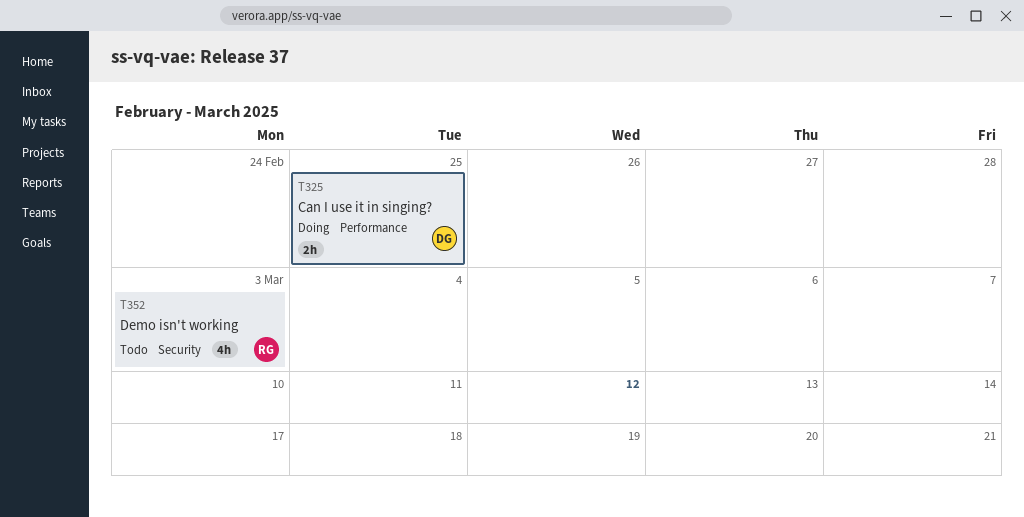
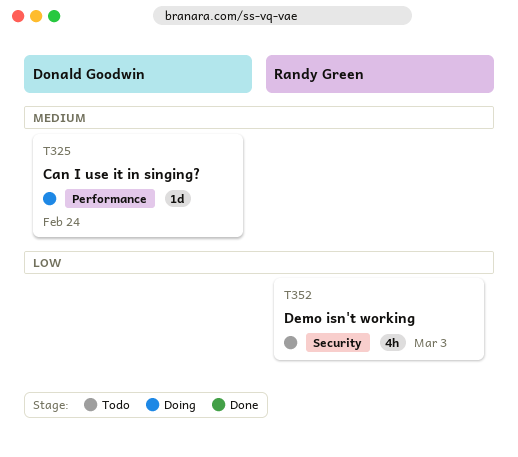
T325, estimate: 2h -> 1d
T325, due: Feb 25 -> Feb 24

